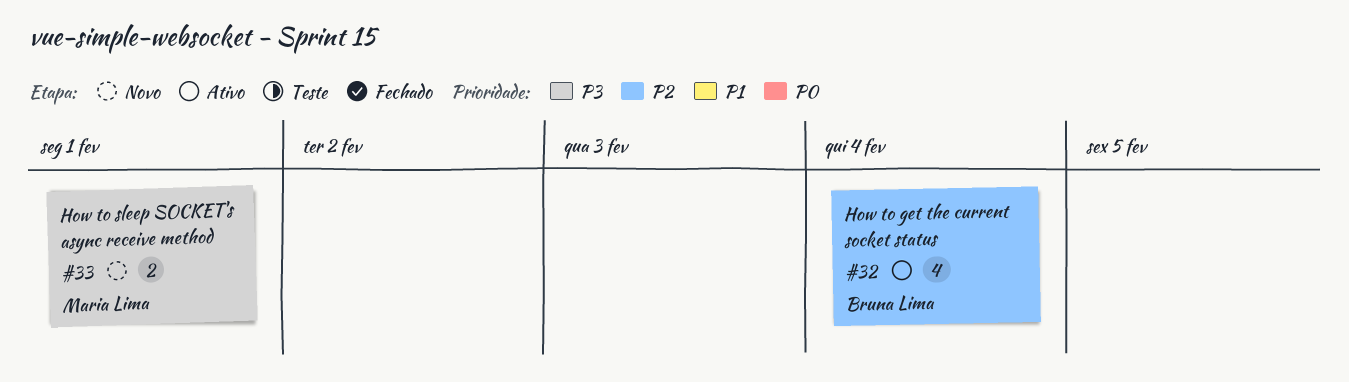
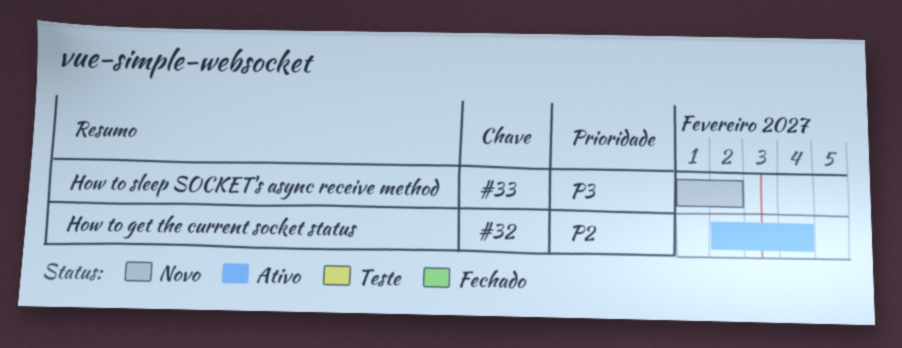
#33, due: Feb 1 -> Feb 2

